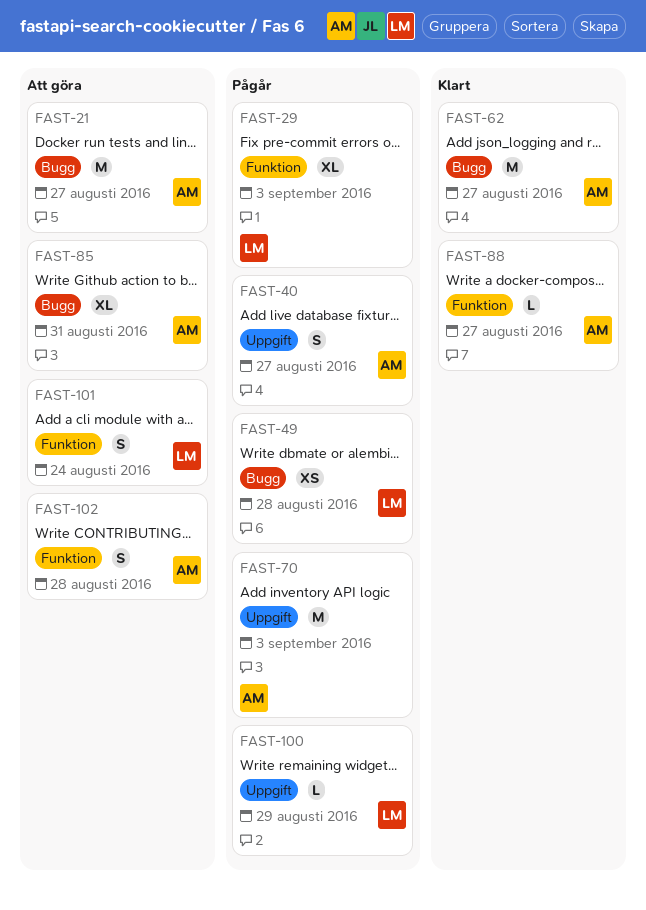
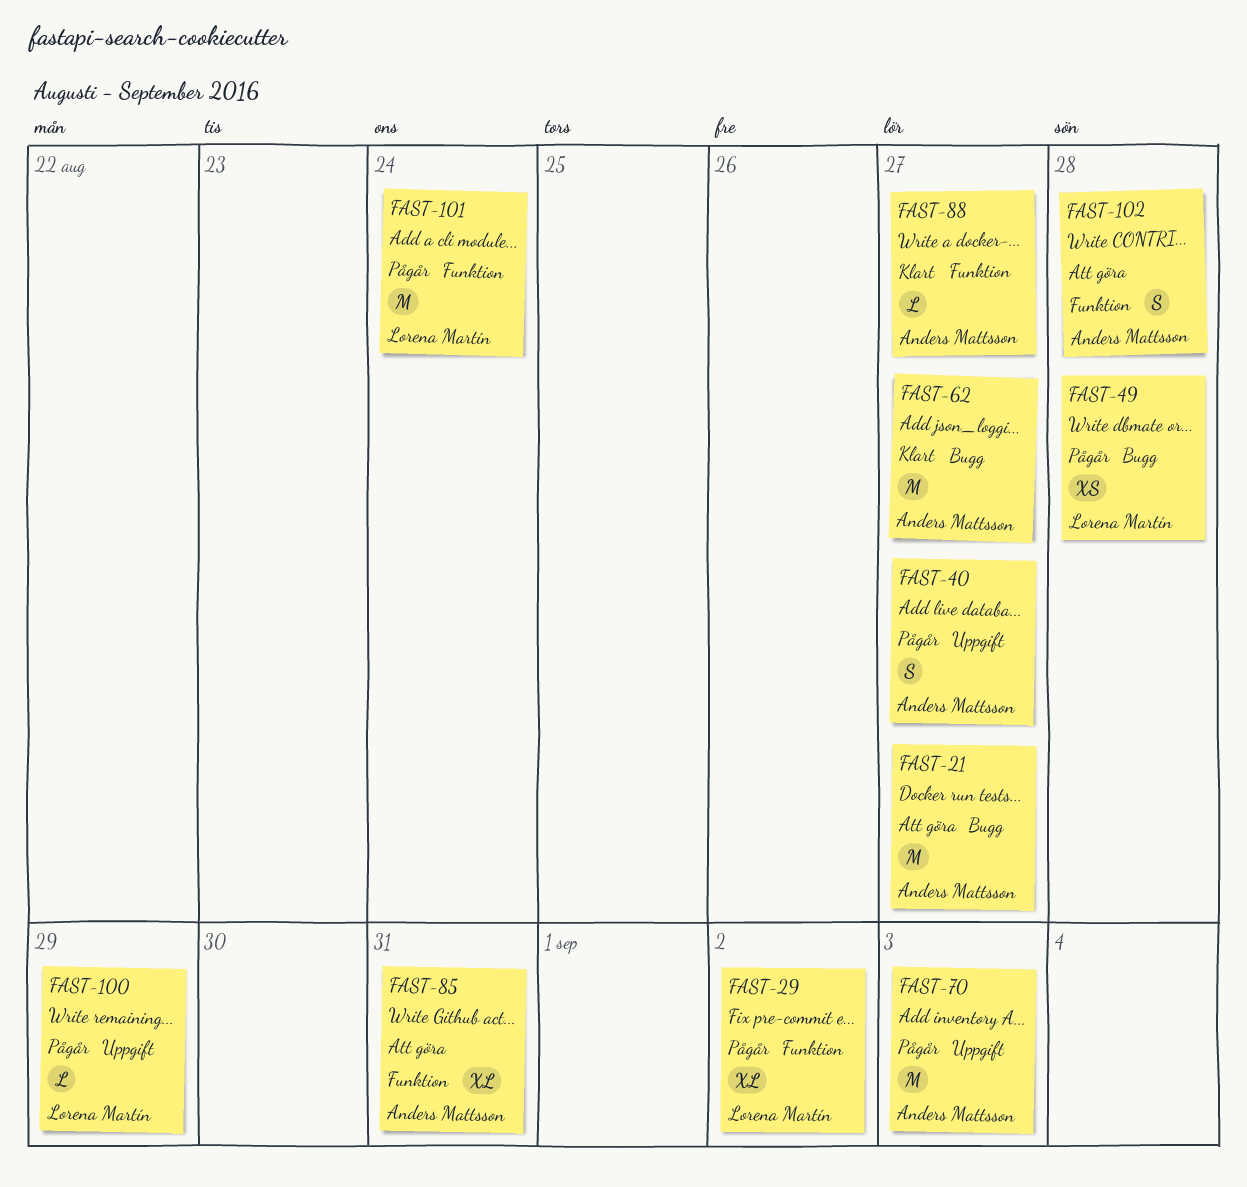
FAST-29, due: Sep 3 -> Sep 2
FAST-85, label: Bugg -> Funktion
FAST-101, status: Att göra -> Pågår
FAST-101, estimate: S -> M

